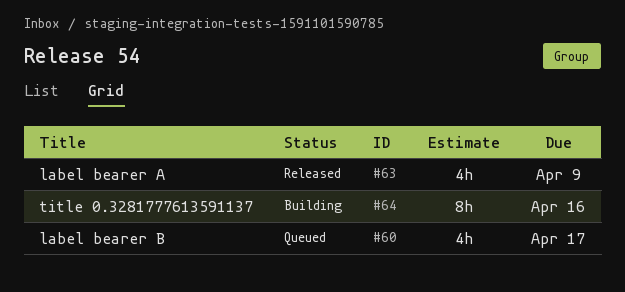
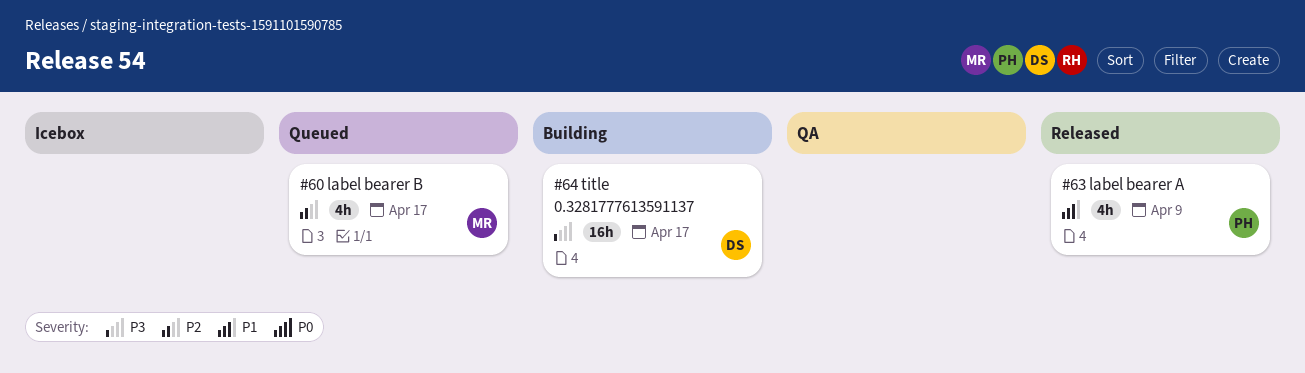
#64, estimate: 8h -> 16h
#64, due: Apr 16 -> Apr 17

